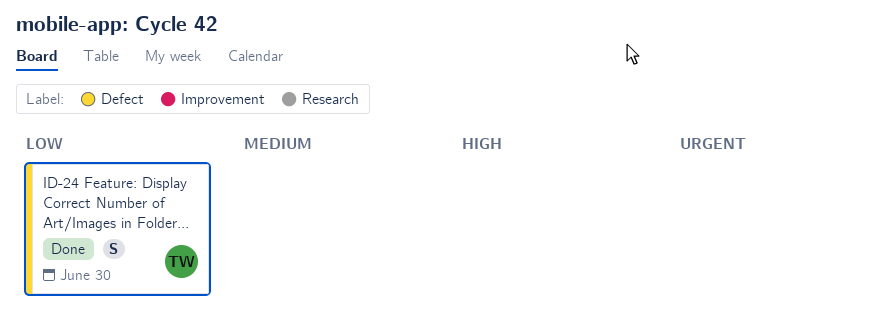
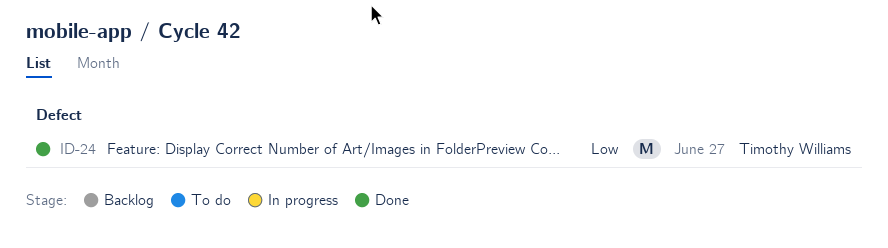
ID-24, estimate: S -> M
ID-24, due: Jun 30 -> Jun 27

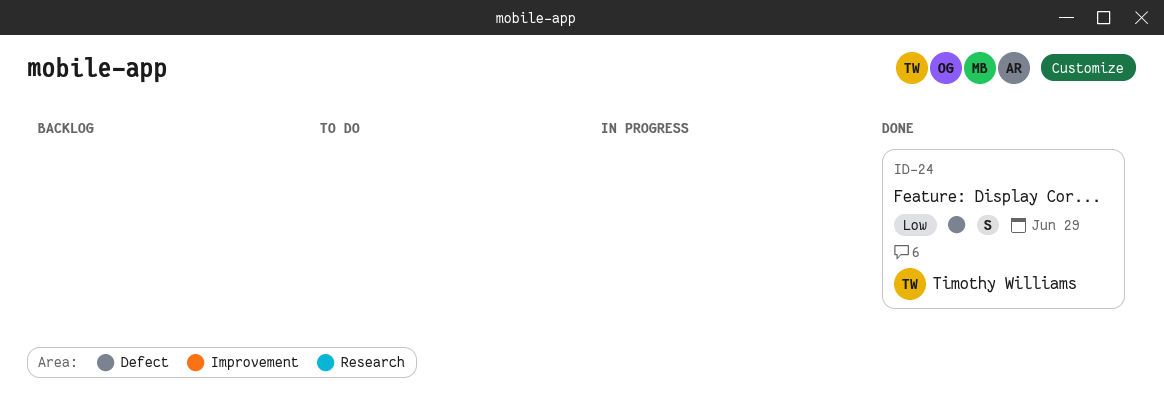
ID-24, estimate: M -> S
ID-24, due: Jun 27 -> Jun 29

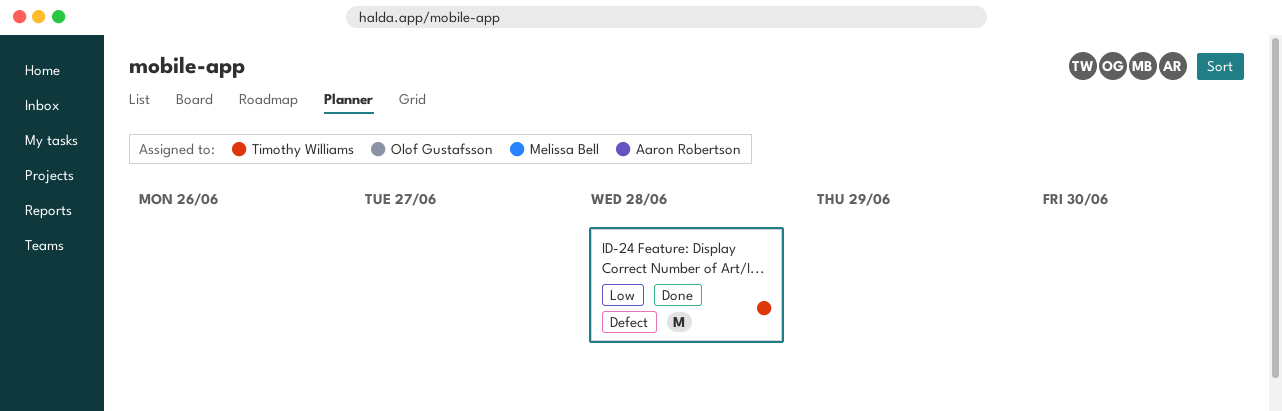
ID-24, estimate: S -> M
ID-24, due: Jun 29 -> Jun 28

